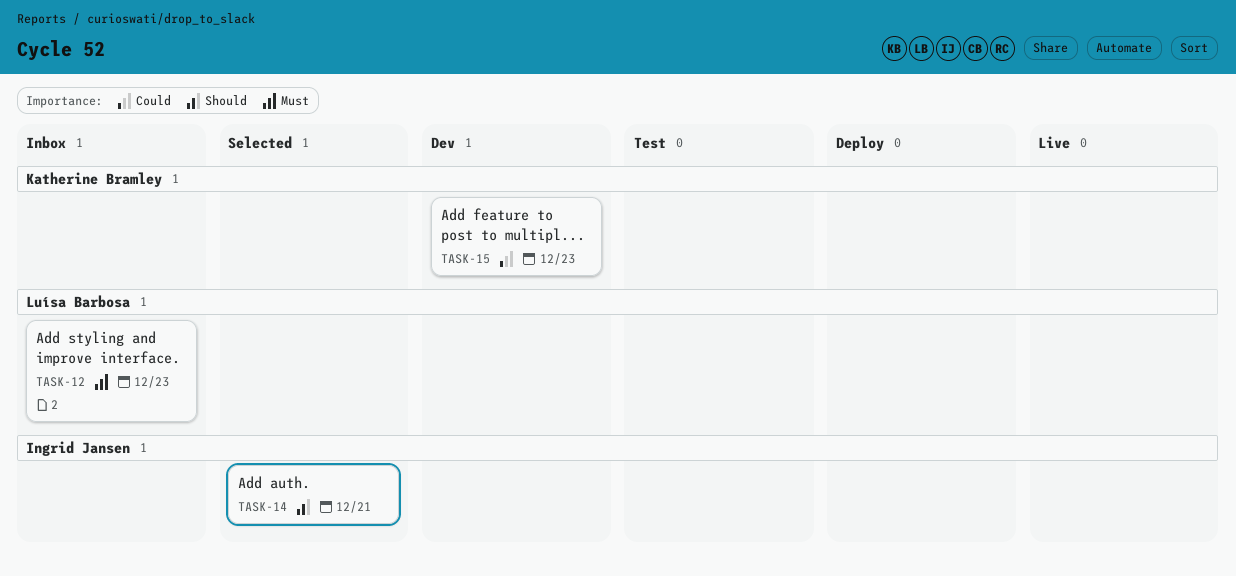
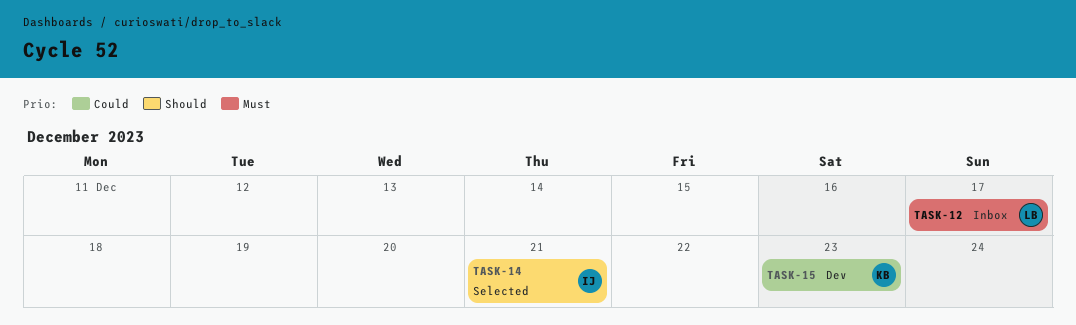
TASK-12, due: Dec 23 -> Dec 17

